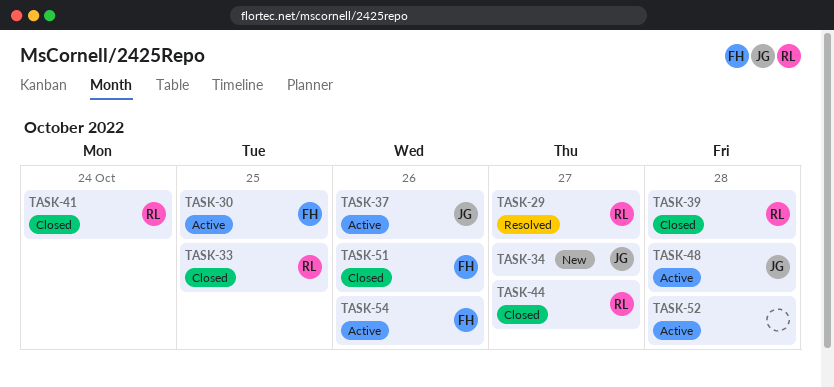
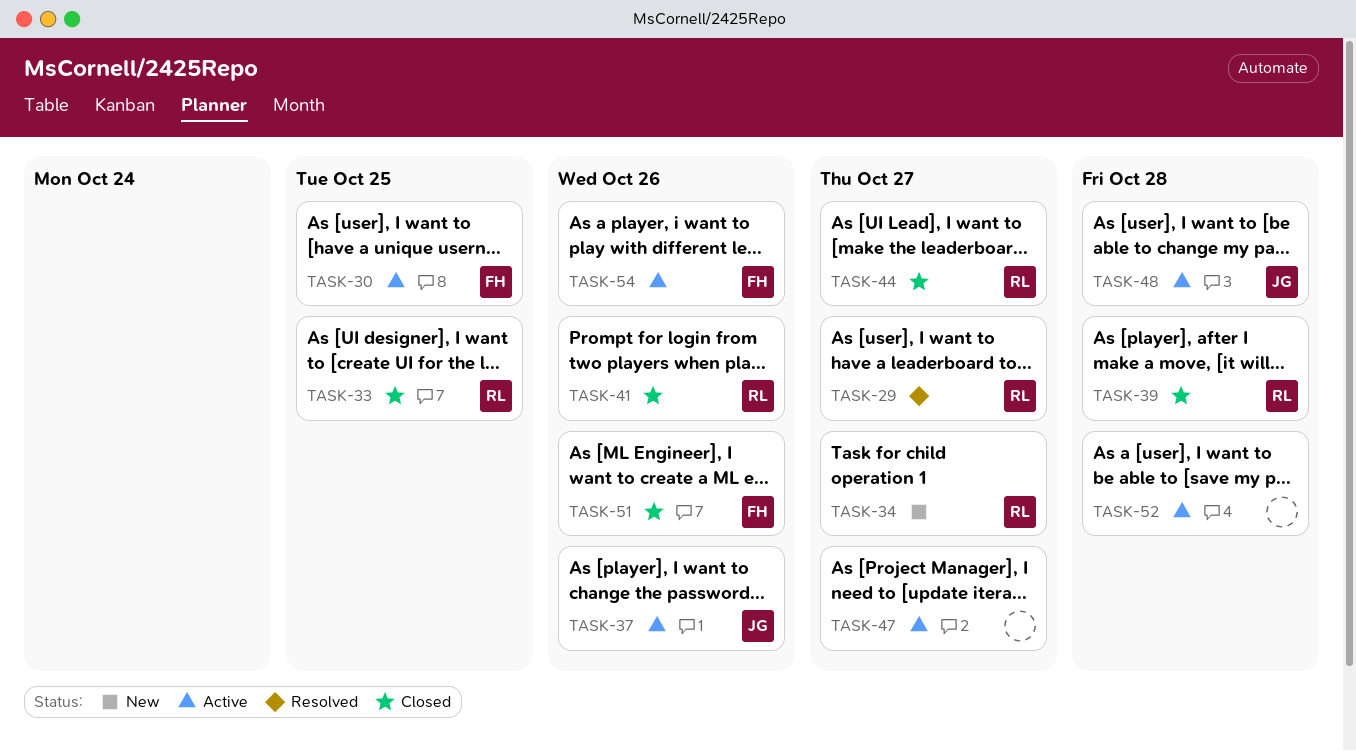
TASK-34, owner: JG -> RL
TASK-41, due: Oct 24 -> Oct 26
TASK-47: none -> present

